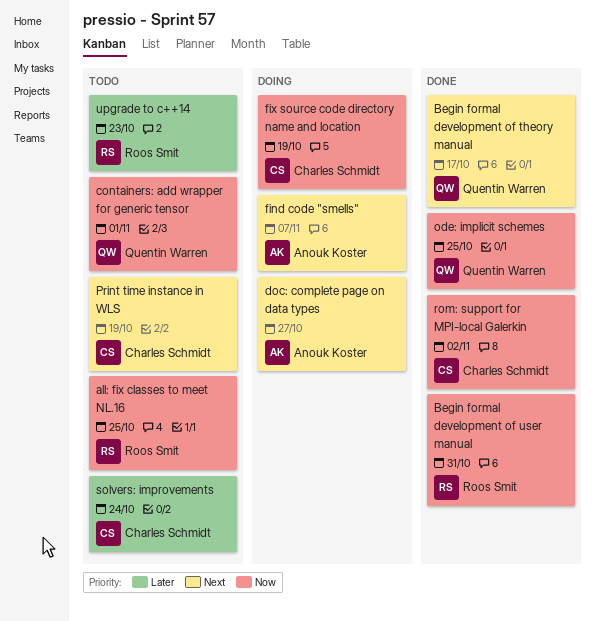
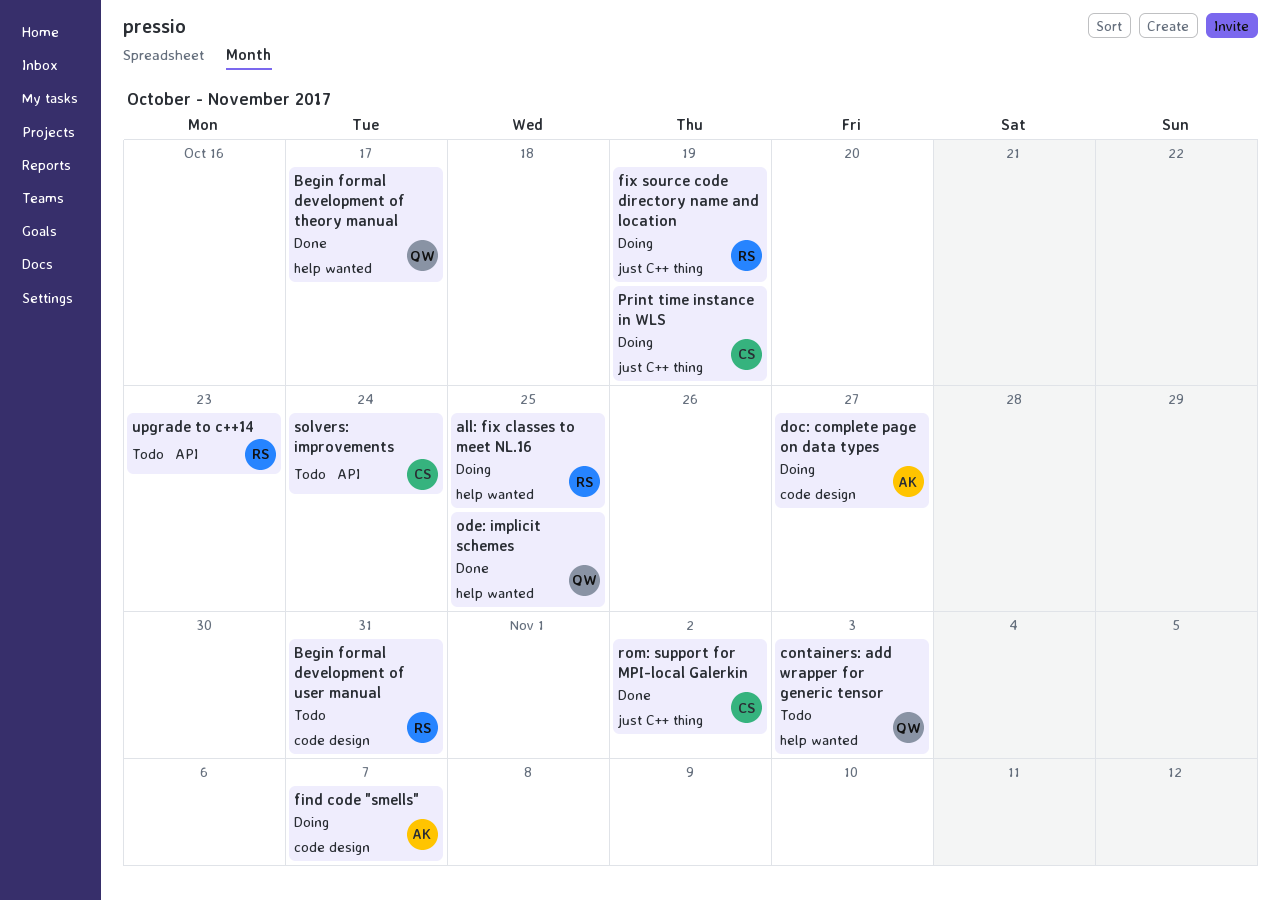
all: fix classes to meet NL.16, status: Todo -> Doing
Begin formal development of user manual, status: Done -> Todo
containers: add wrapper for generic tensor, due: Nov 1 -> Nov 3
fix source code directory name and location, owner: Charles Schmidt -> Roos Smit
Print time instance in WLS, status: Todo -> Doing

